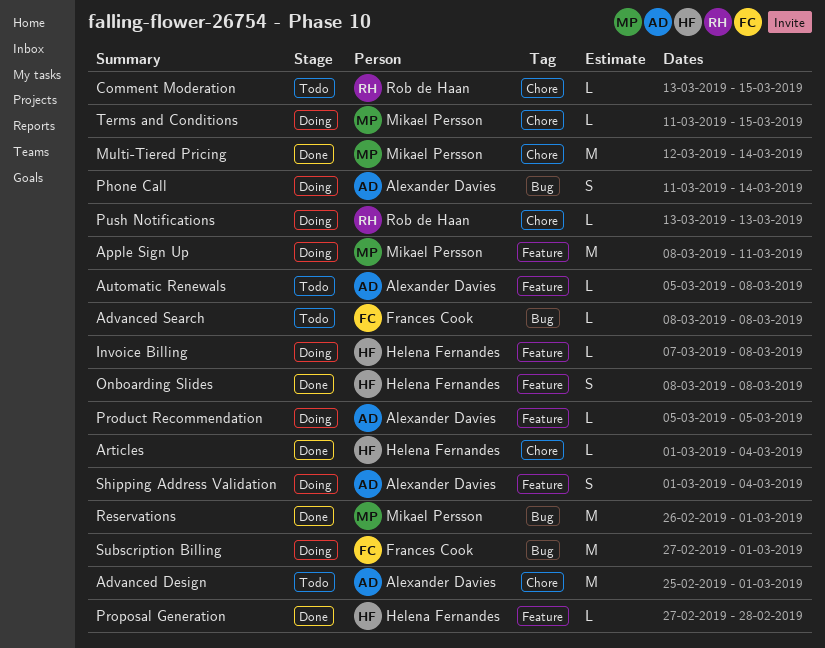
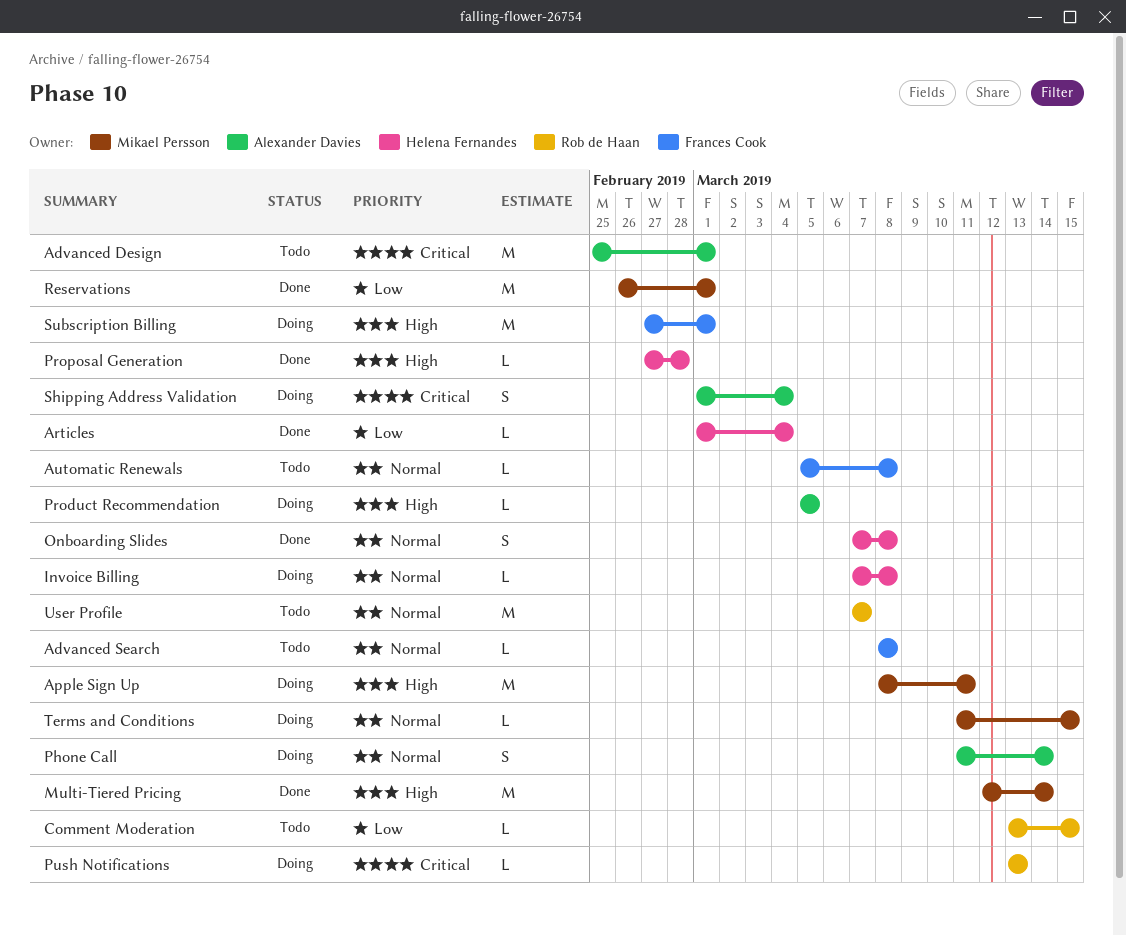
Automatic Renewals, owner: Alexander Davies -> Frances Cook
Onboarding Slides, start: Mar 8 -> Mar 7
User Profile: none -> present

